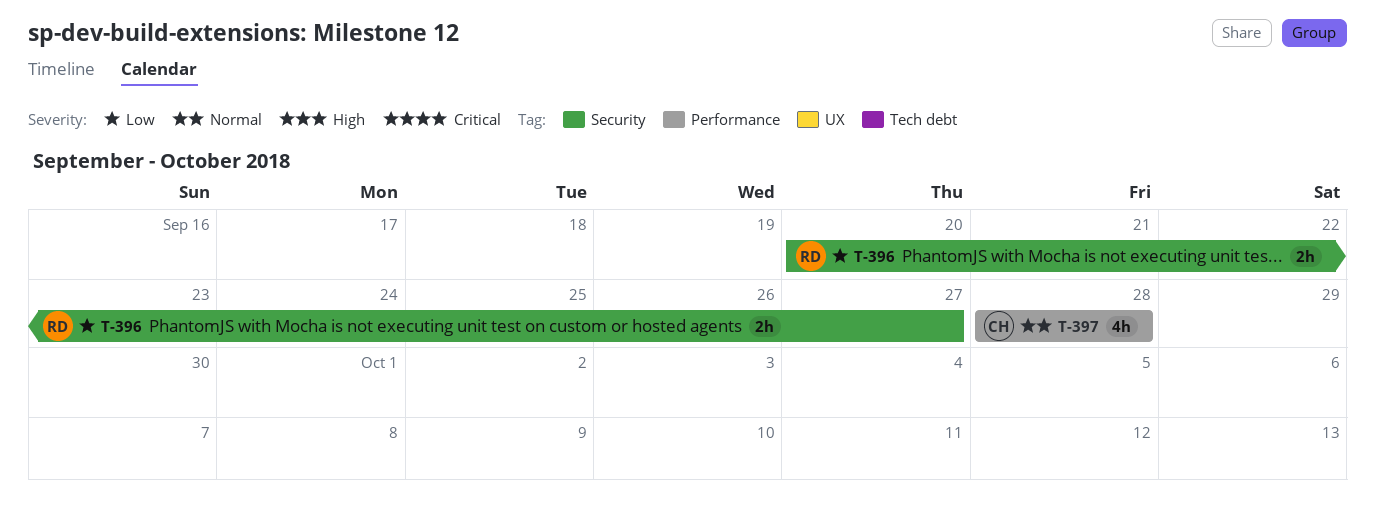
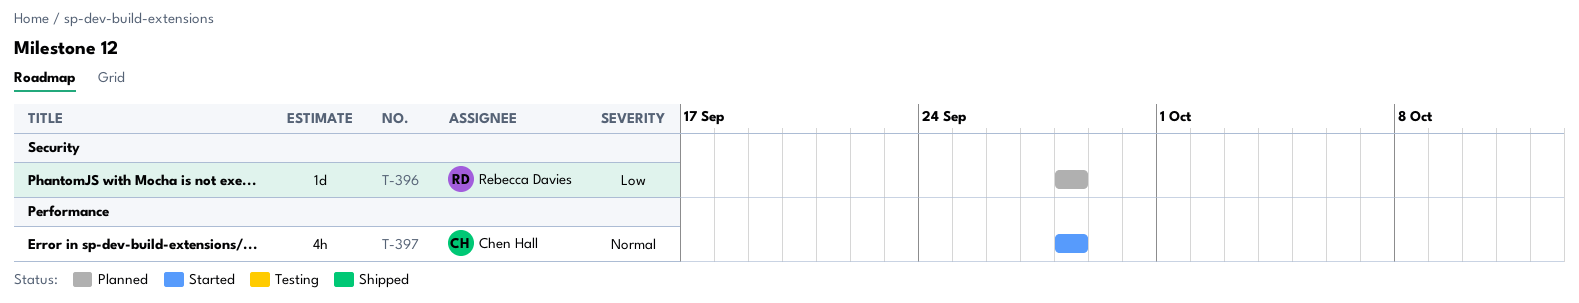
T-396, estimate: 2h -> 1d
T-396, start: Sep 20 -> Sep 28
T-396, due: Sep 27 -> Sep 28

